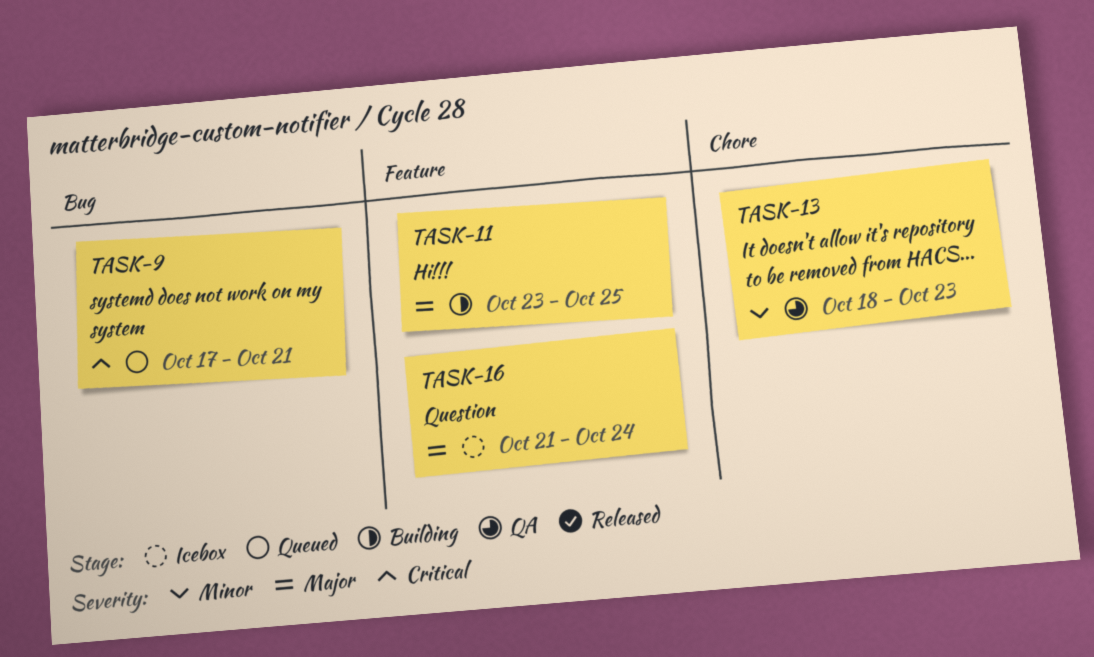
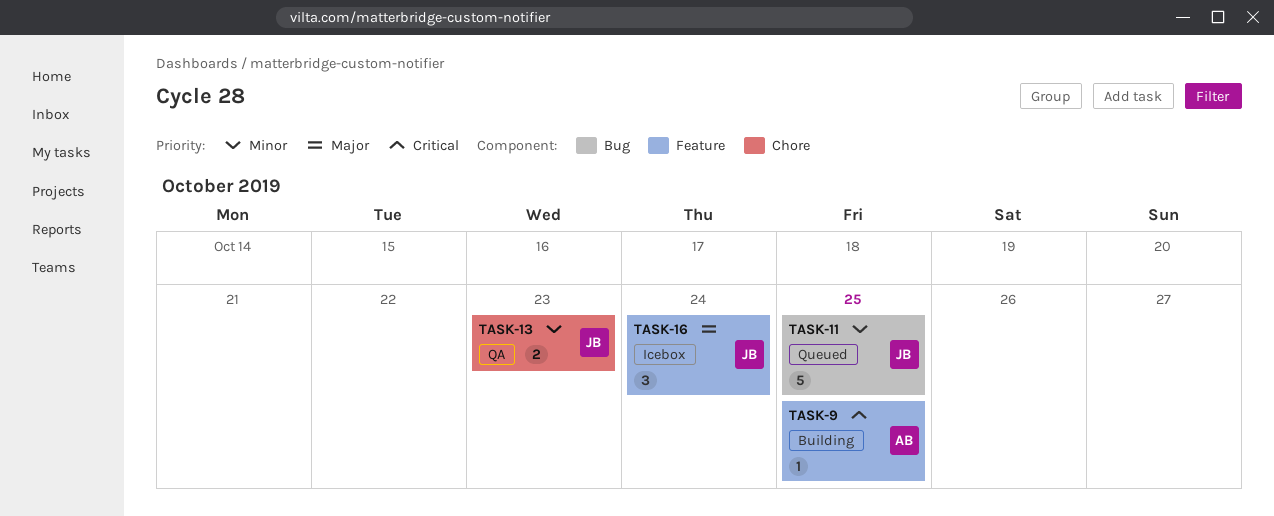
TASK-9, status: Queued -> Building
TASK-9, label: Bug -> Feature
TASK-9, due: Oct 21 -> Oct 25
TASK-11, status: Building -> Queued
TASK-11, priority: Major -> Minor
TASK-11, label: Feature -> Bug

